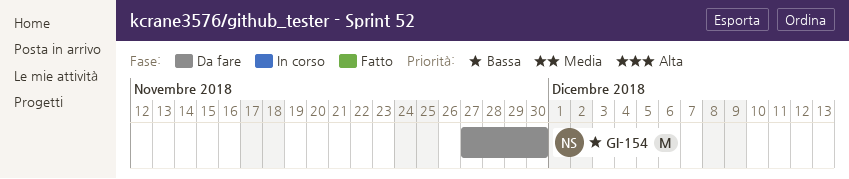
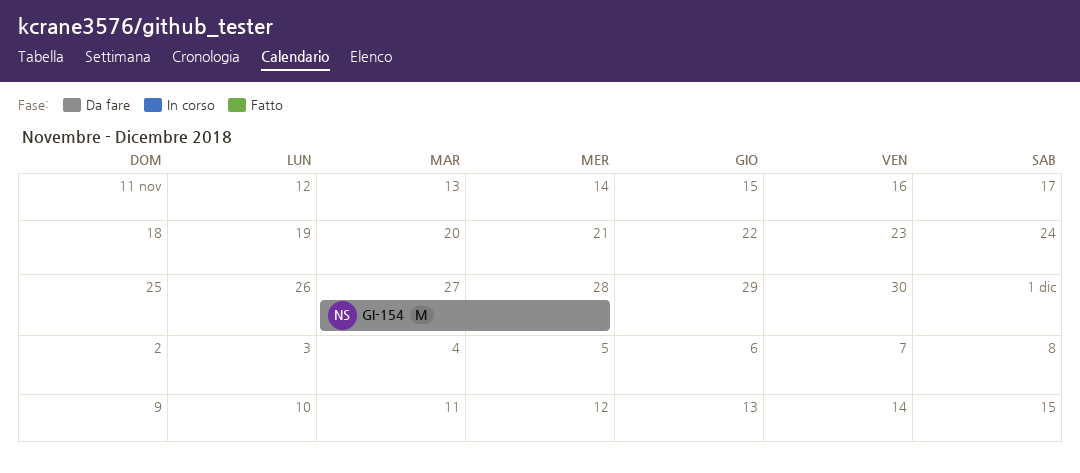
GI-154, due: Nov 30 -> Nov 28

